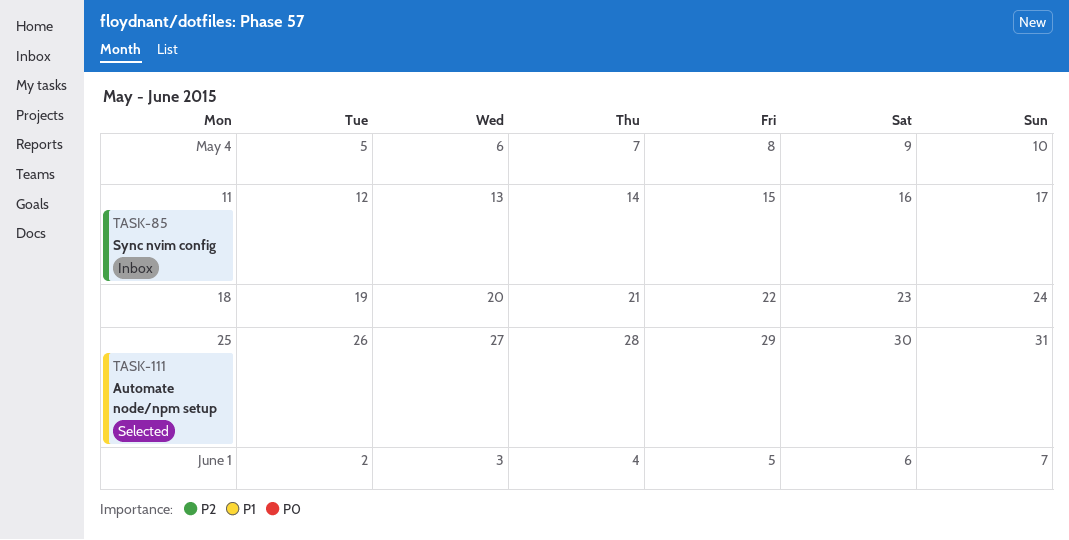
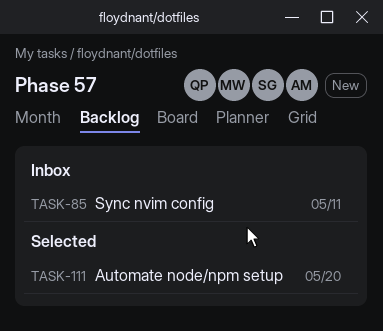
TASK-111, due: May 25 -> May 20

